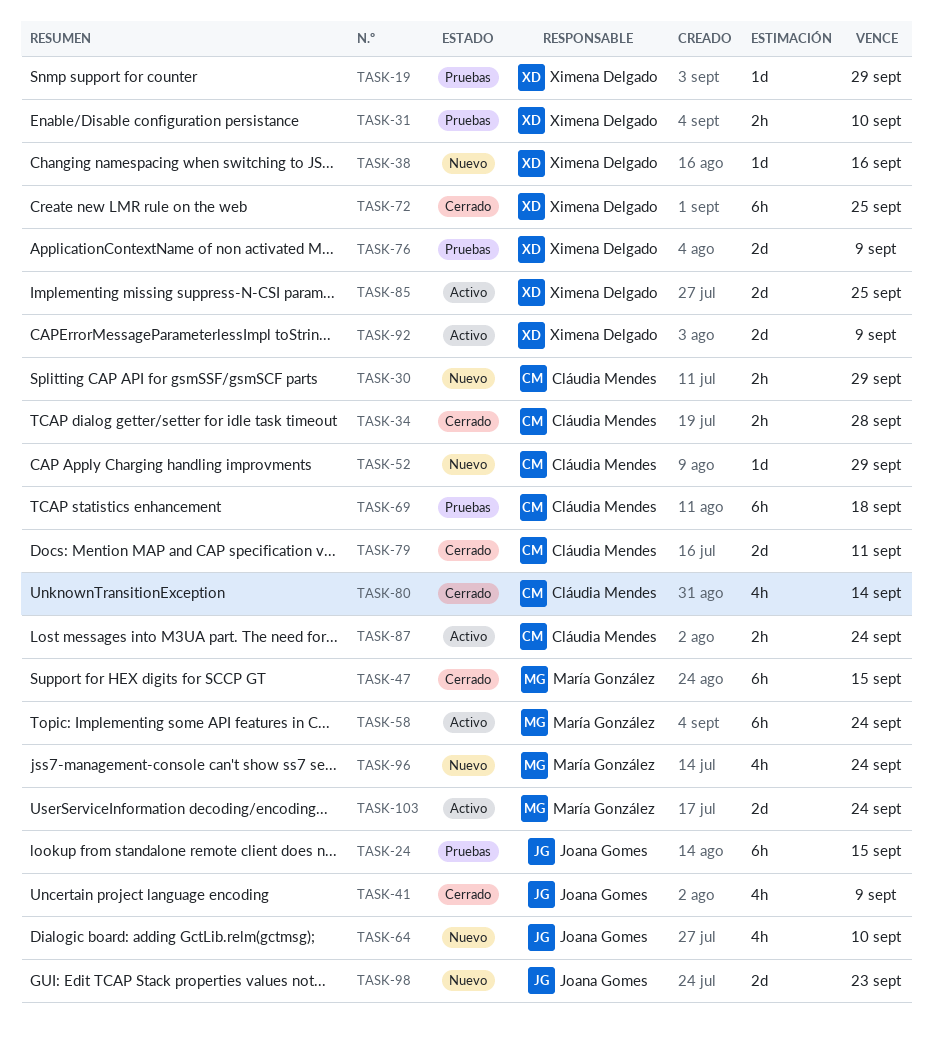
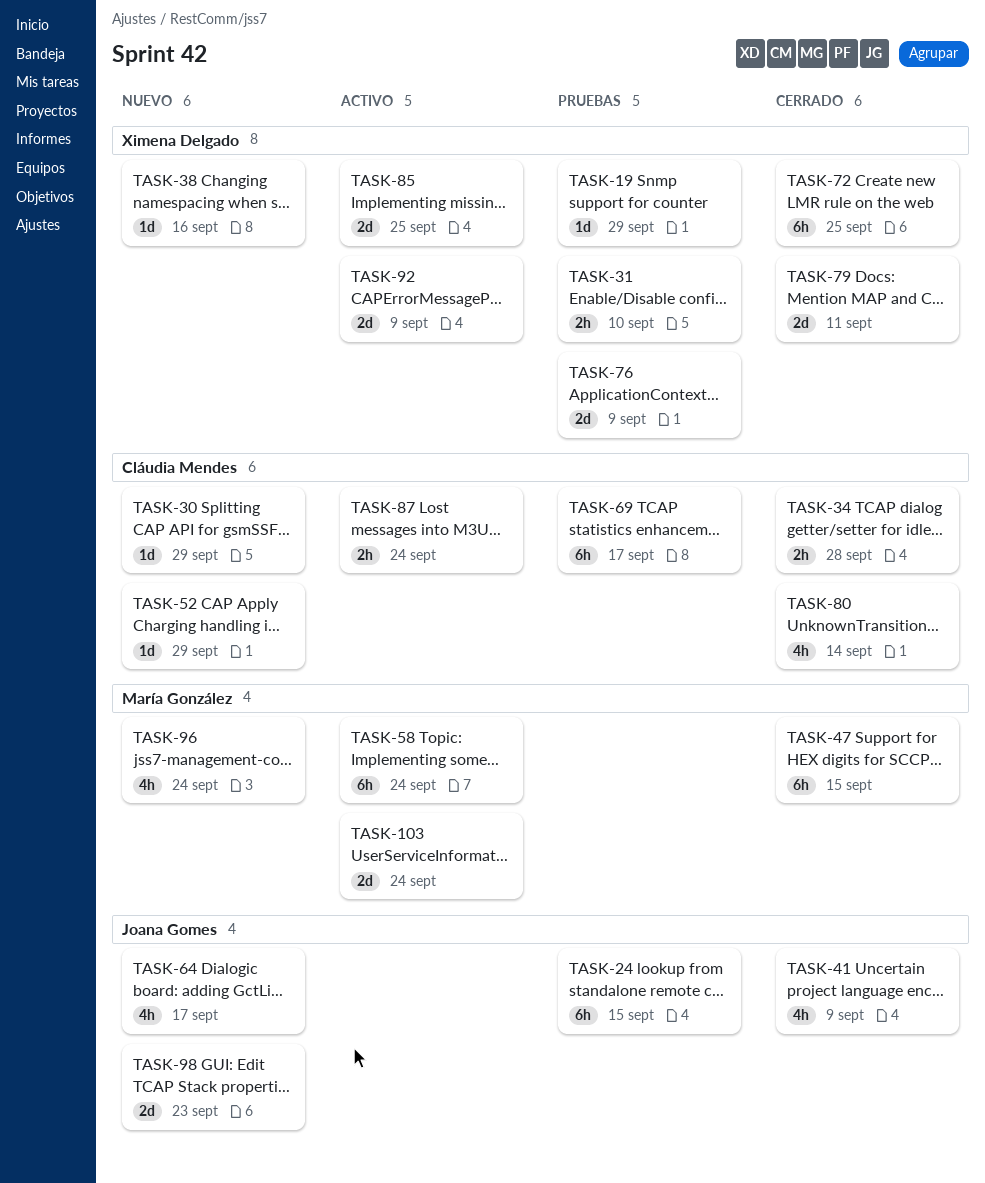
TASK-30, estimate: 2h -> 1d
TASK-64, due: Sep 10 -> Sep 17
TASK-69, due: Sep 18 -> Sep 17
TASK-79, owner: Cláudia Mendes -> Ximena Delgado

